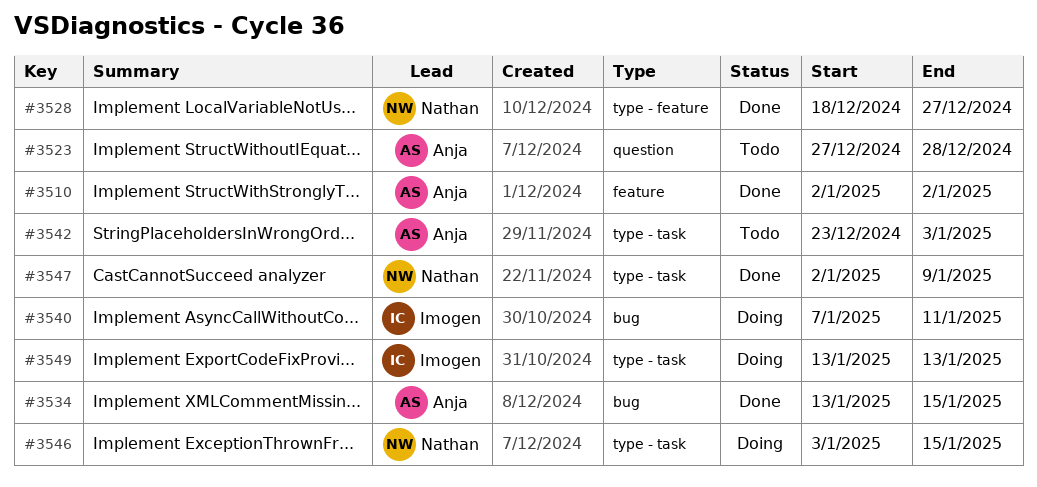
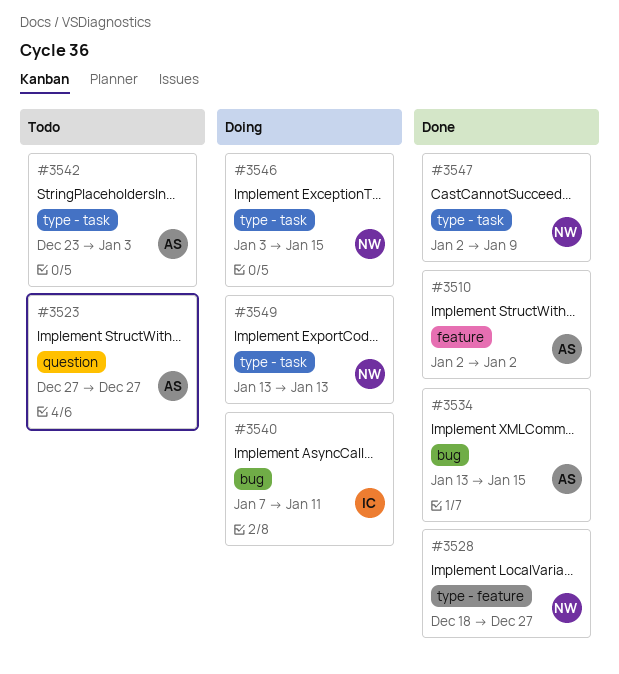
#3523, due: Dec 28 -> Dec 27
#3549, owner: Imogen -> Nathan

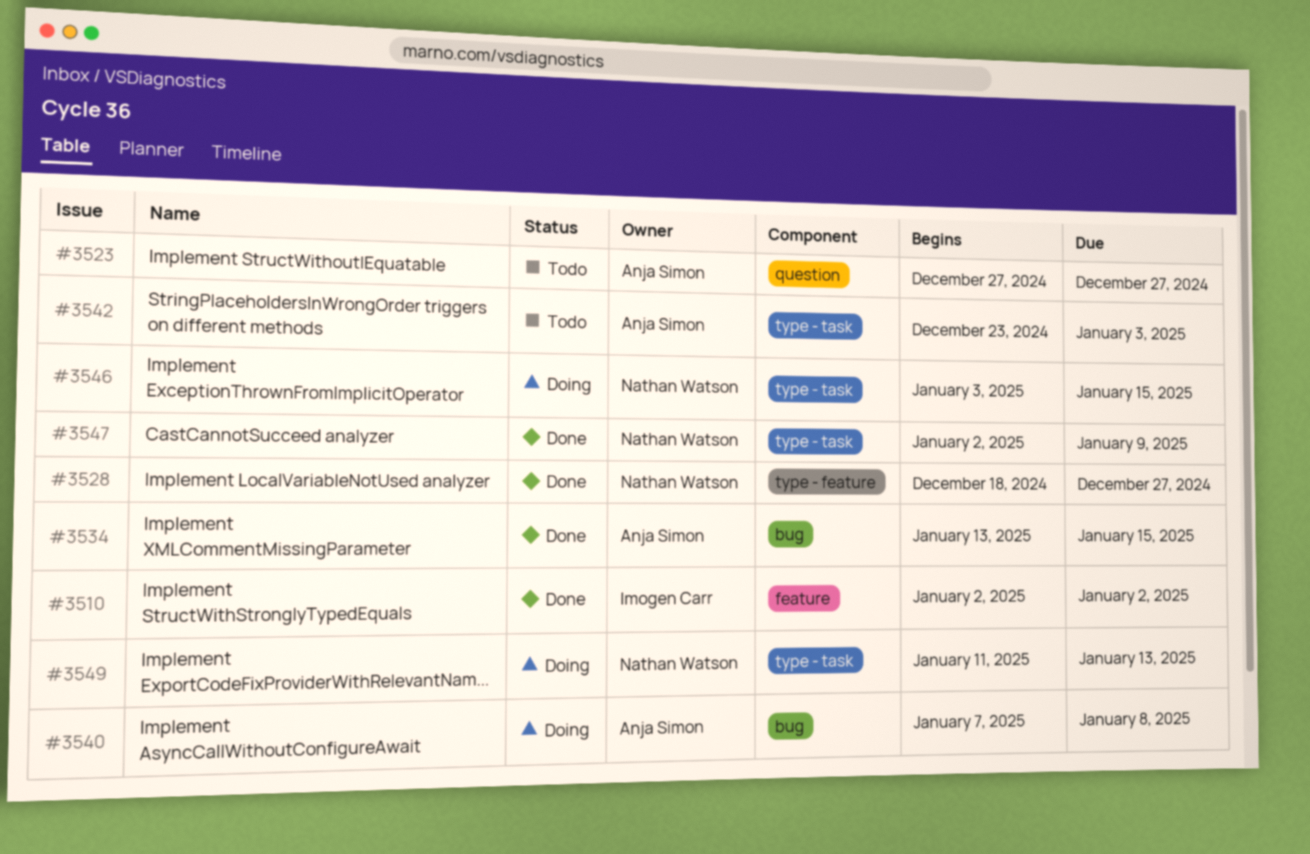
#3510, owner: Anja Simon -> Imogen Carr
#3540, owner: Imogen Carr -> Anja Simon
#3540, due: Jan 11 -> Jan 8
#3549, start: Jan 13 -> Jan 11

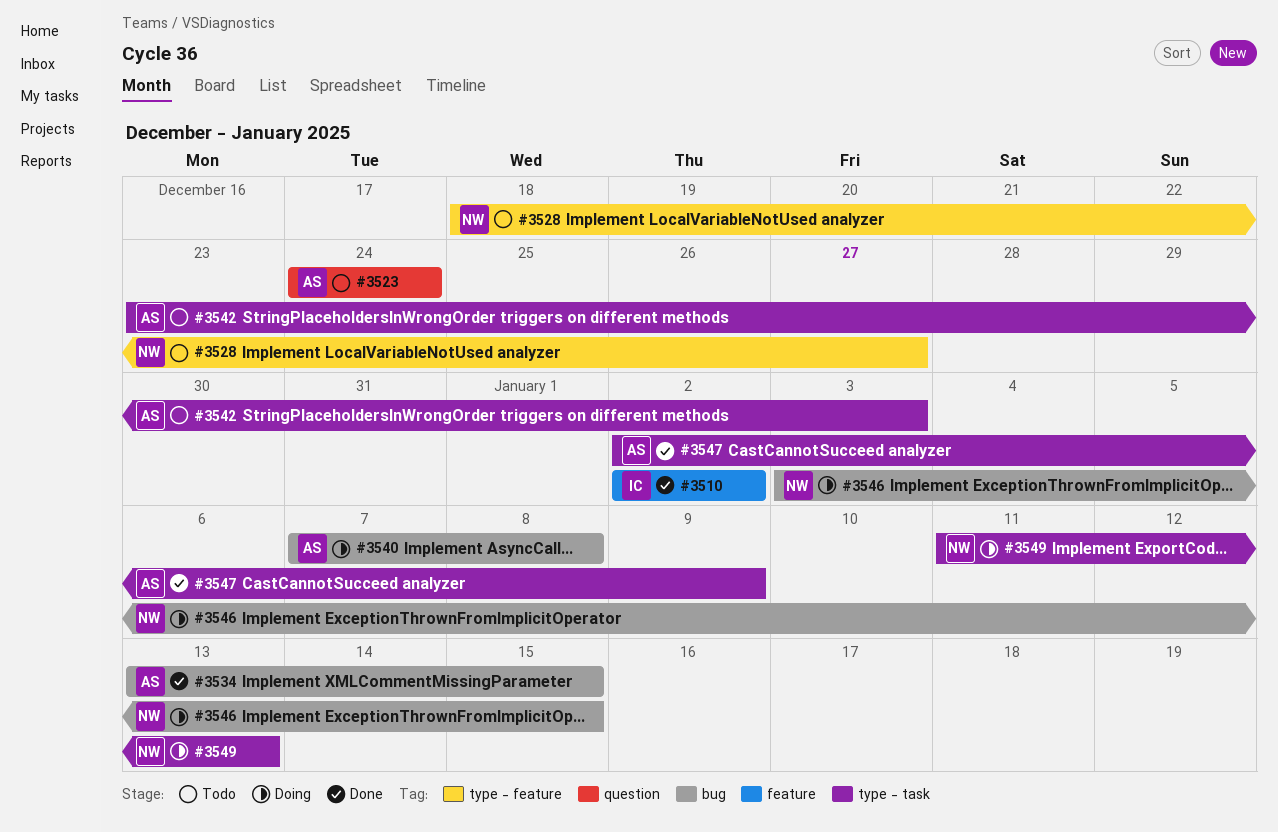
#3523, start: Dec 27 -> Dec 24
#3523, due: Dec 27 -> Dec 24
#3528, status: Done -> Todo
#3546, label: type - task -> bug
#3547, owner: Nathan Watson -> Anja Simon

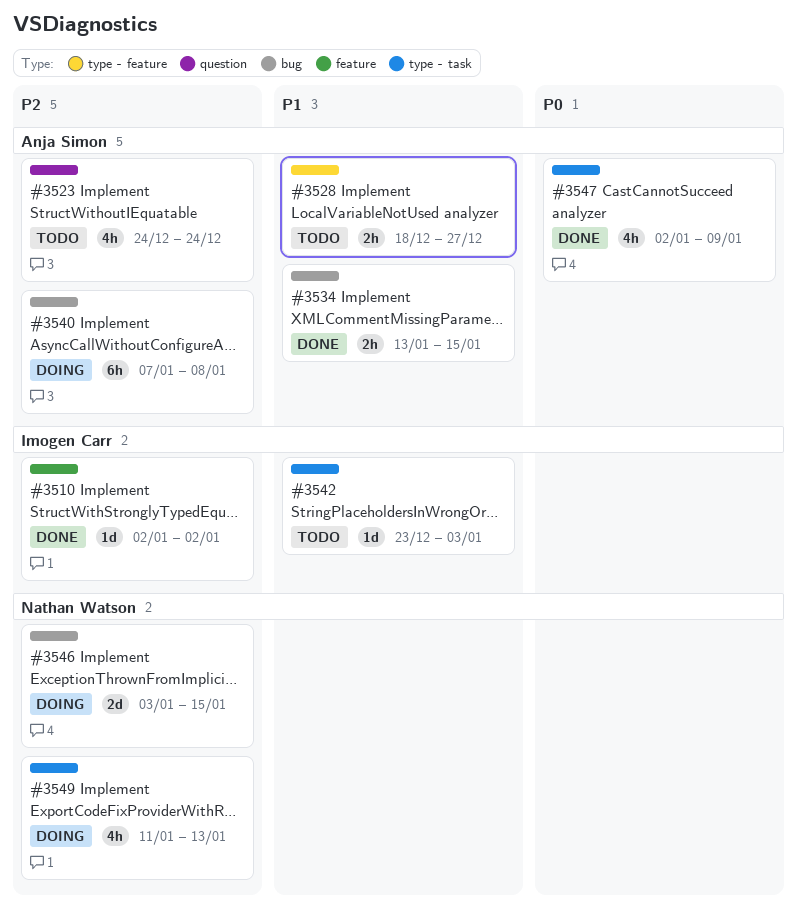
#3528, owner: Nathan Watson -> Anja Simon
#3542, owner: Anja Simon -> Imogen Carr

